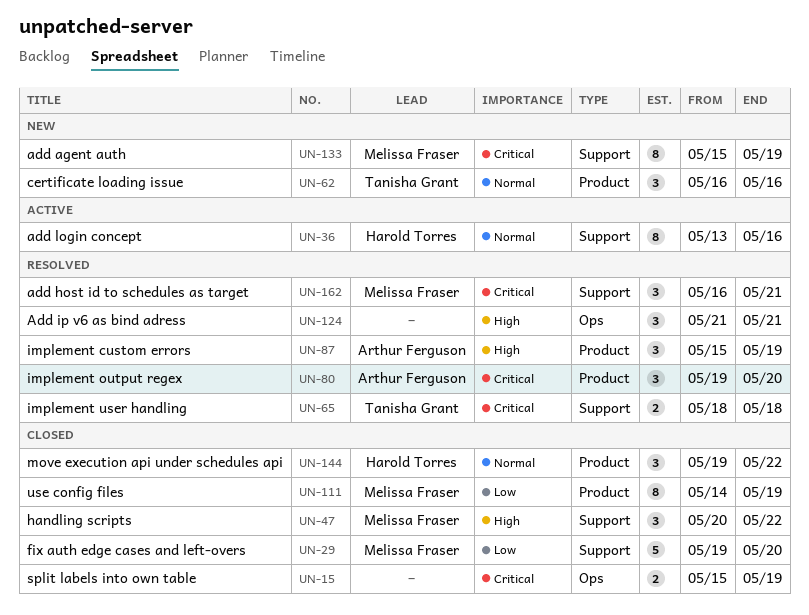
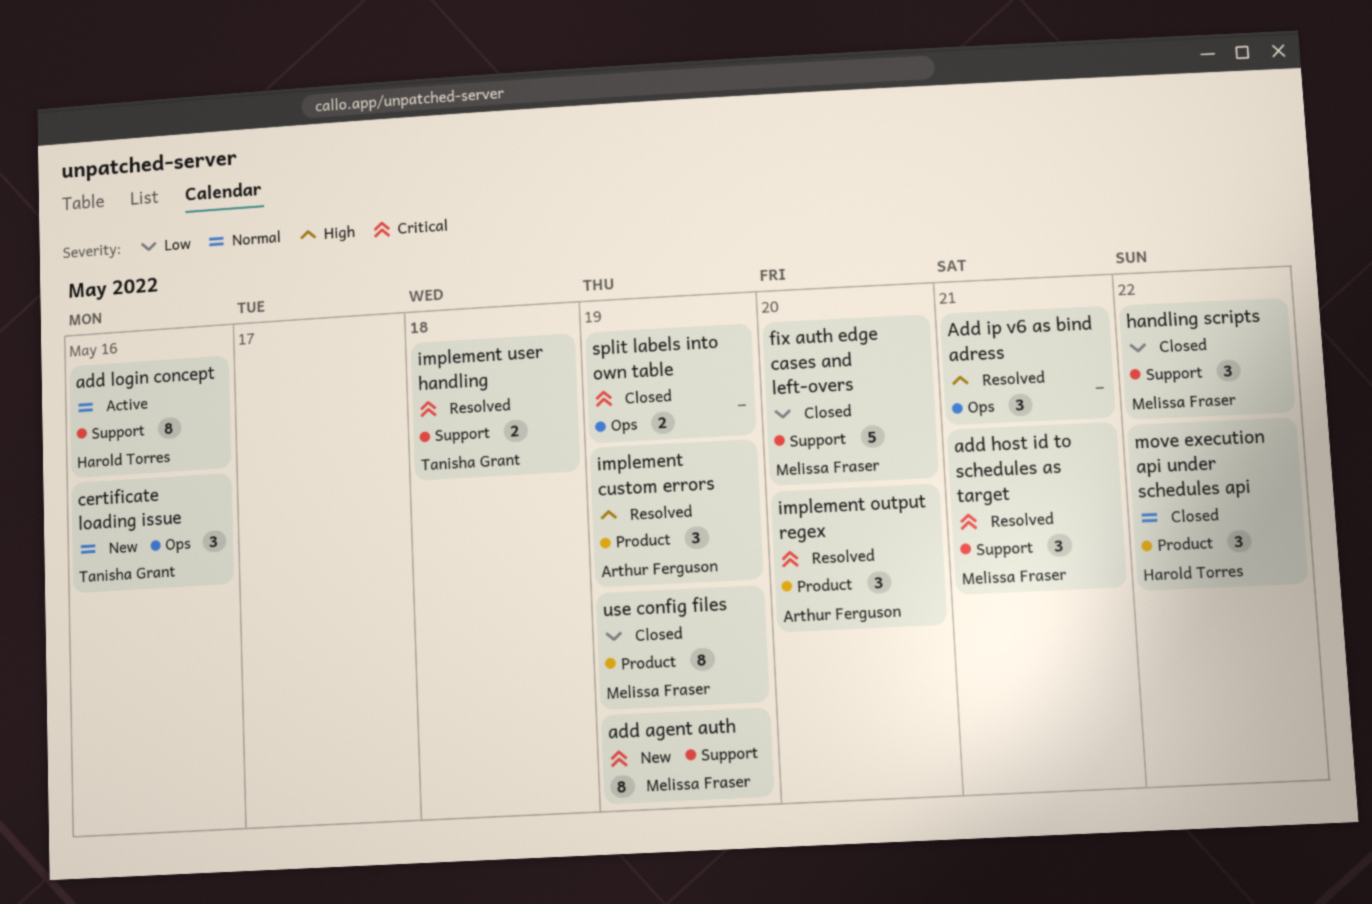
certificate loading issue, label: Product -> Ops
handling scripts, priority: High -> Low

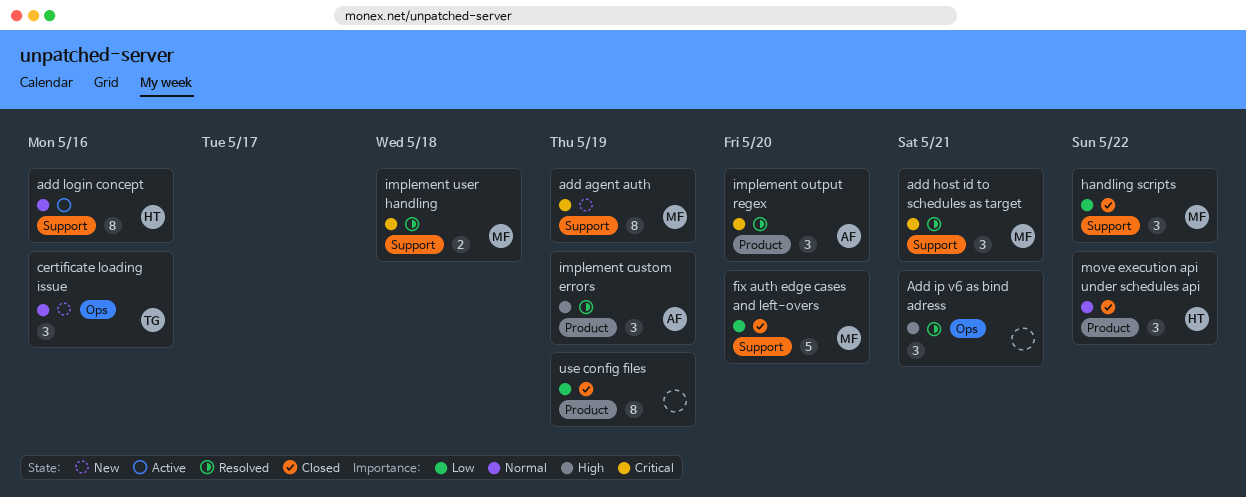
implement user handling, owner: Tanisha Grant -> Melissa Fraser
split labels into own table: present -> none
use config files, owner: Melissa Fraser -> none

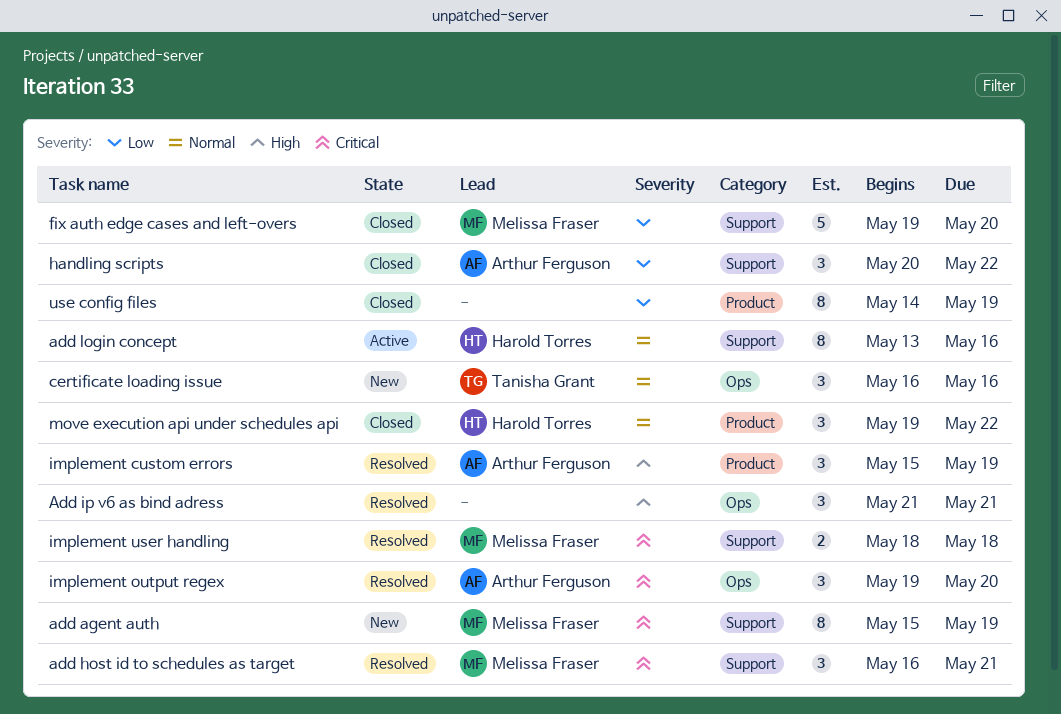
handling scripts, owner: Melissa Fraser -> Arthur Ferguson
implement output regex, label: Product -> Ops

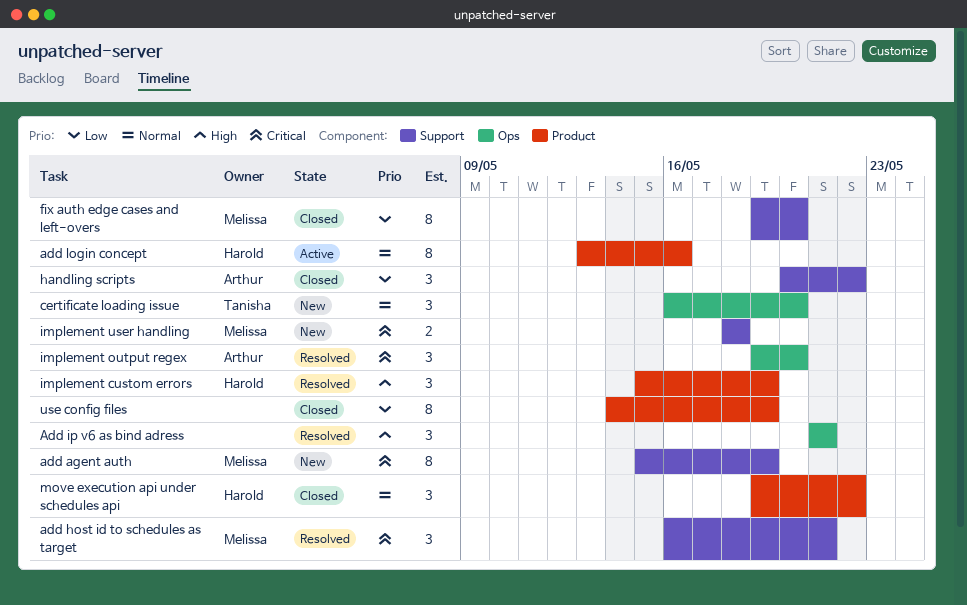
add login concept, label: Support -> Product
certificate loading issue, due: May 16 -> May 20
fix auth edge cases and left-overs, estimate: 5 -> 8
implement custom errors, owner: Arthur Ferguson -> Harold Torres
implement user handling, status: Resolved -> New

